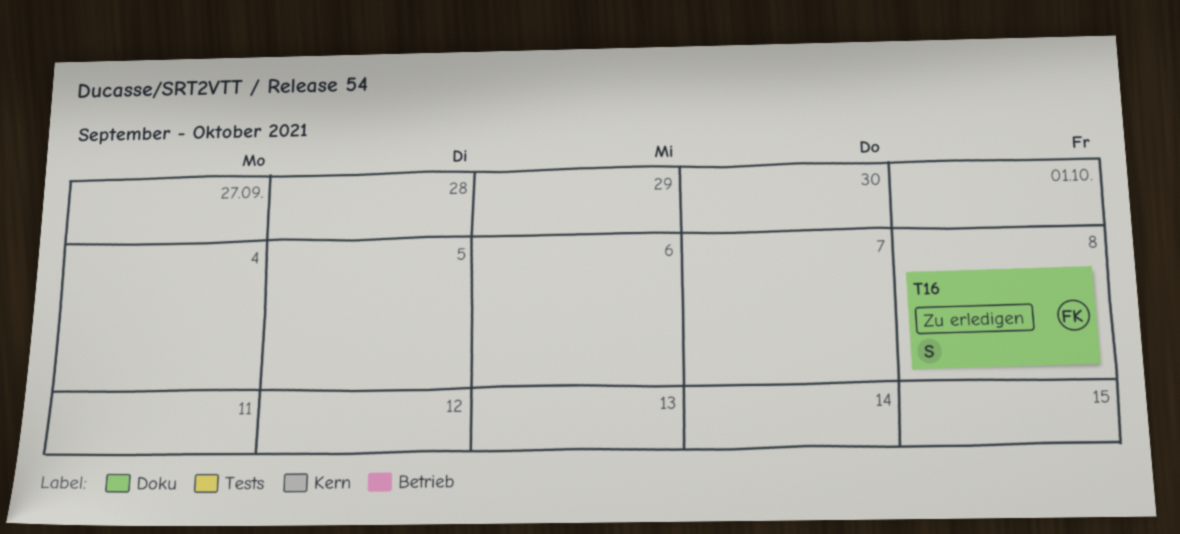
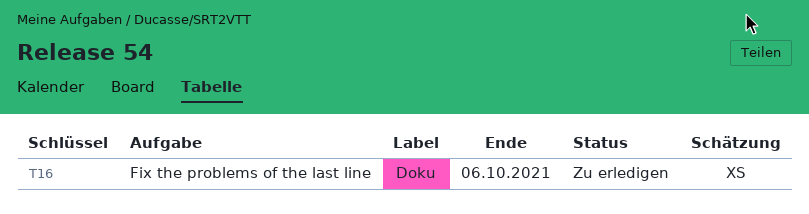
T16, estimate: S -> XS
T16, due: Oct 8 -> Oct 6

